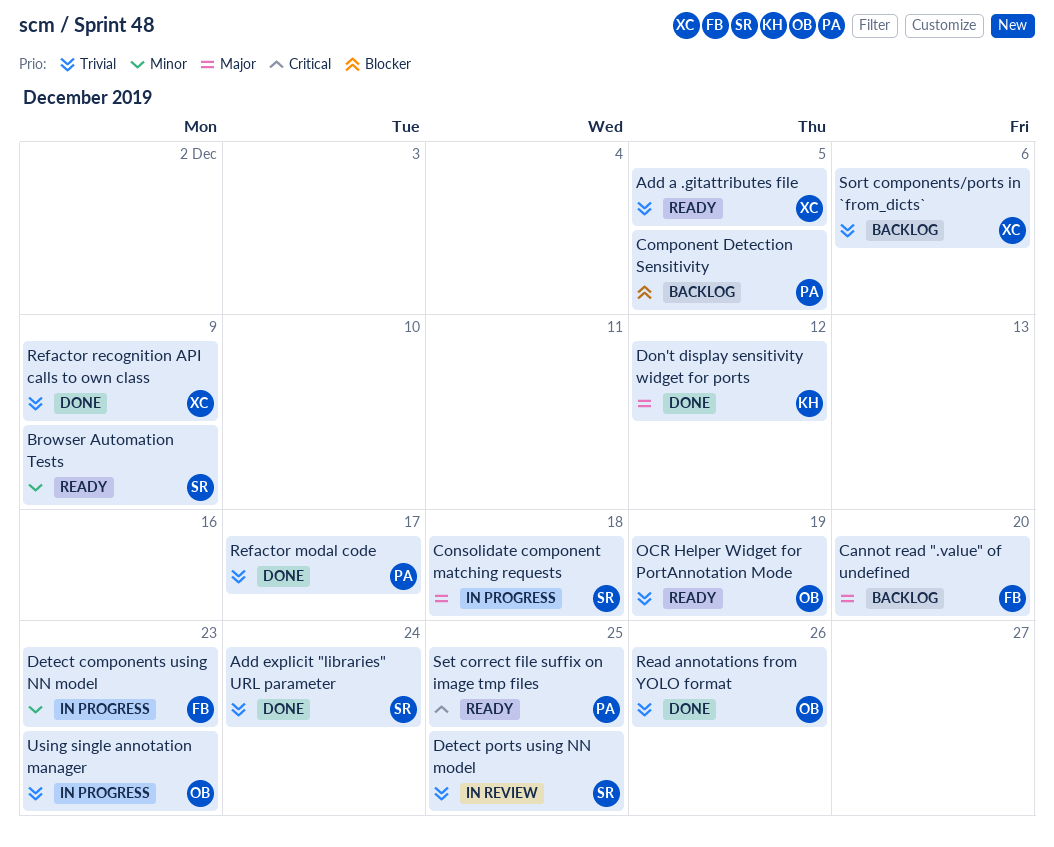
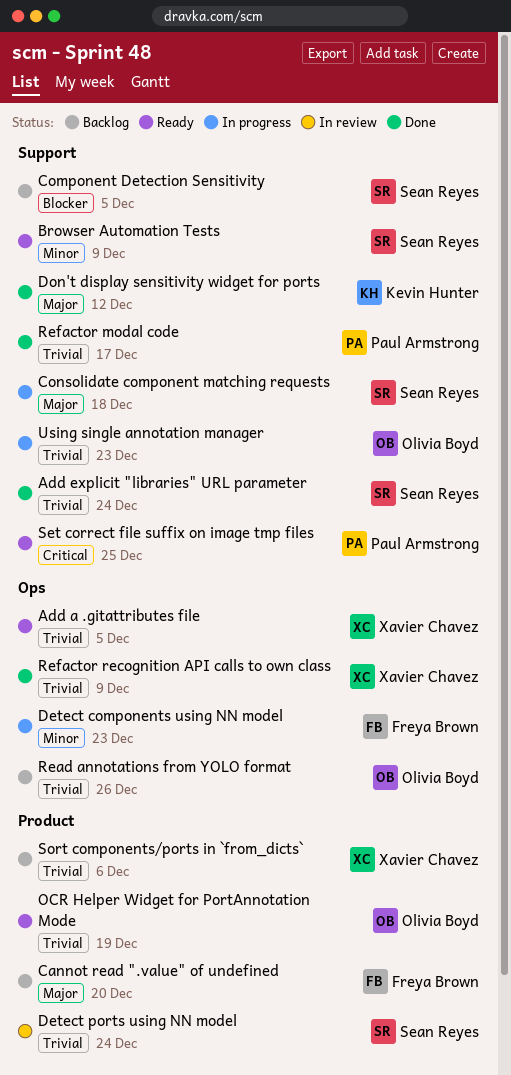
Component Detection Sensitivity, owner: Paul Armstrong -> Sean Reyes
Detect ports using NN model, due: Dec 25 -> Dec 24
Read annotations from YOLO format, status: Done -> Backlog

